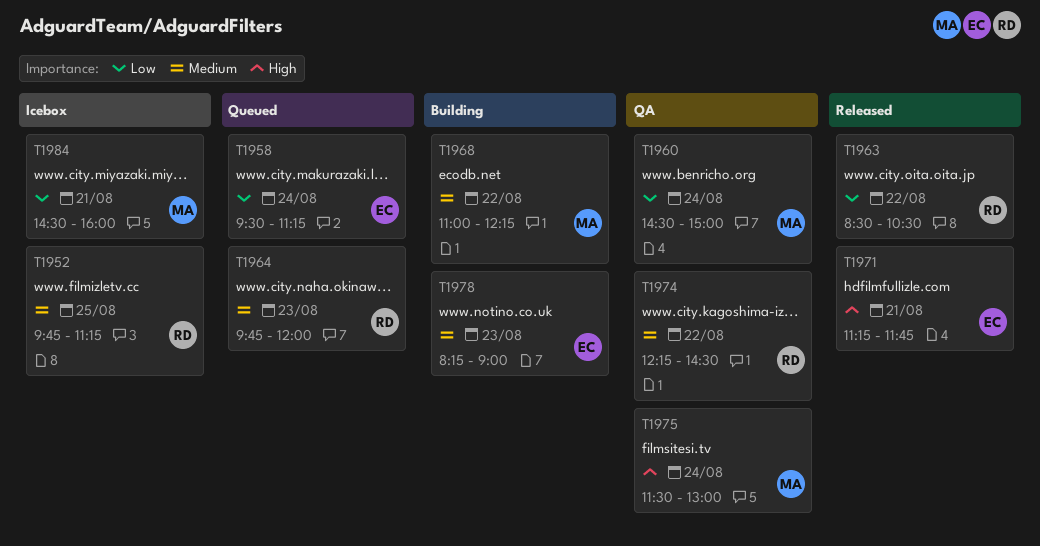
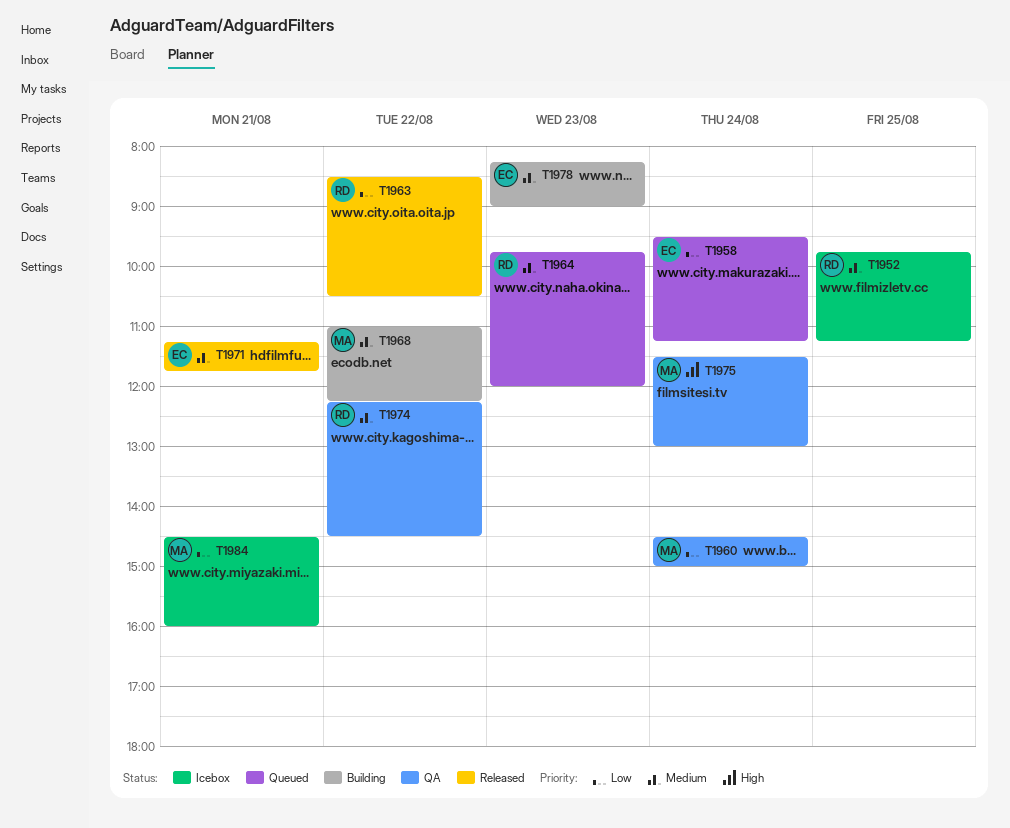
T1971, priority: High -> Medium

